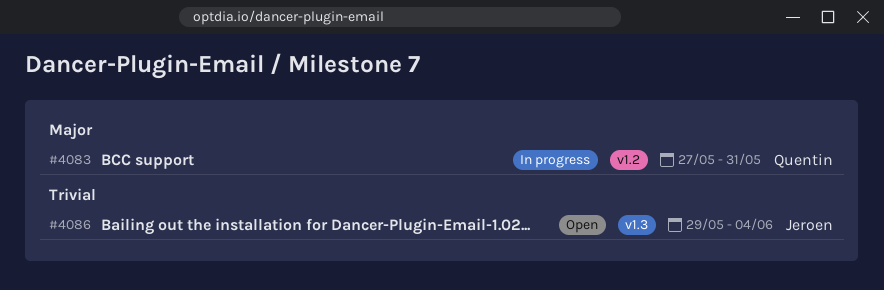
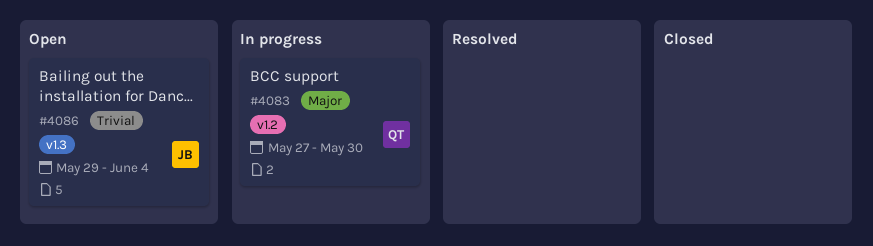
#4083, due: May 31 -> May 30

